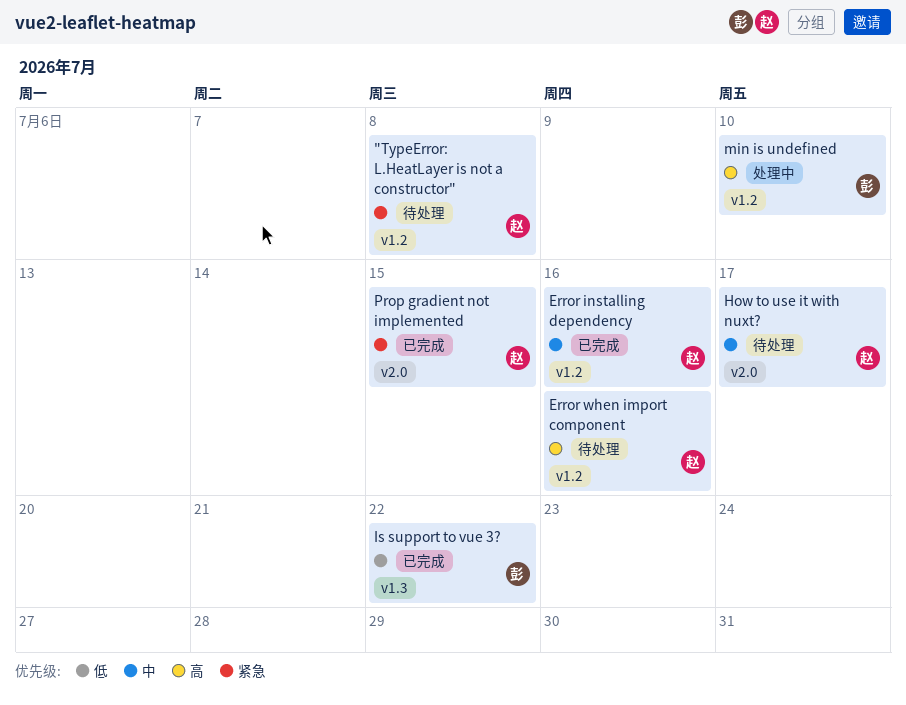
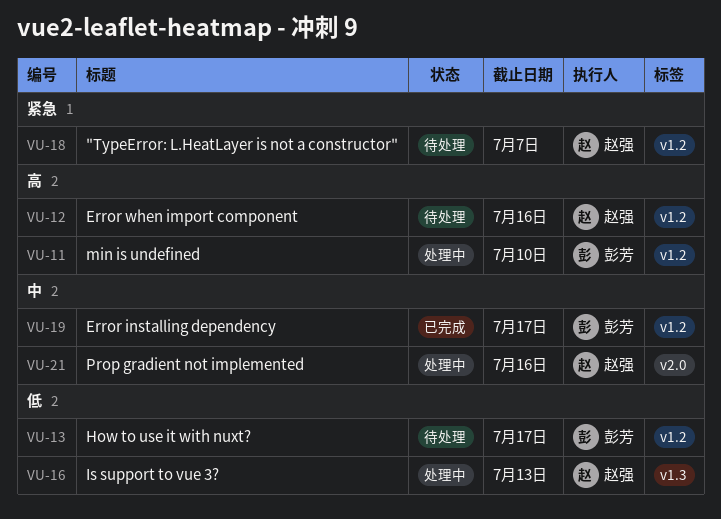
"TypeError: L.HeatLayer is not a constructor", due: Jul 8 -> Jul 7
Error installing dependency, owner: 赵强 -> 彭芳
Error installing dependency, due: Jul 16 -> Jul 17
How to use it with nuxt?, owner: 赵强 -> 彭芳
How to use it with nuxt?, priority: 中 -> 低
How to use it with nuxt?, label: v2.0 -> v1.2
Is support to vue 3?, status: 已完成 -> 处理中
Is support to vue 3?, owner: 彭芳 -> 赵强
Is support to vue 3?, due: Jul 22 -> Jul 13
Prop gradient not implemented, status: 已完成 -> 处理中
Prop gradient not implemented, priority: 紧急 -> 中
Prop gradient not implemented, due: Jul 15 -> Jul 16

